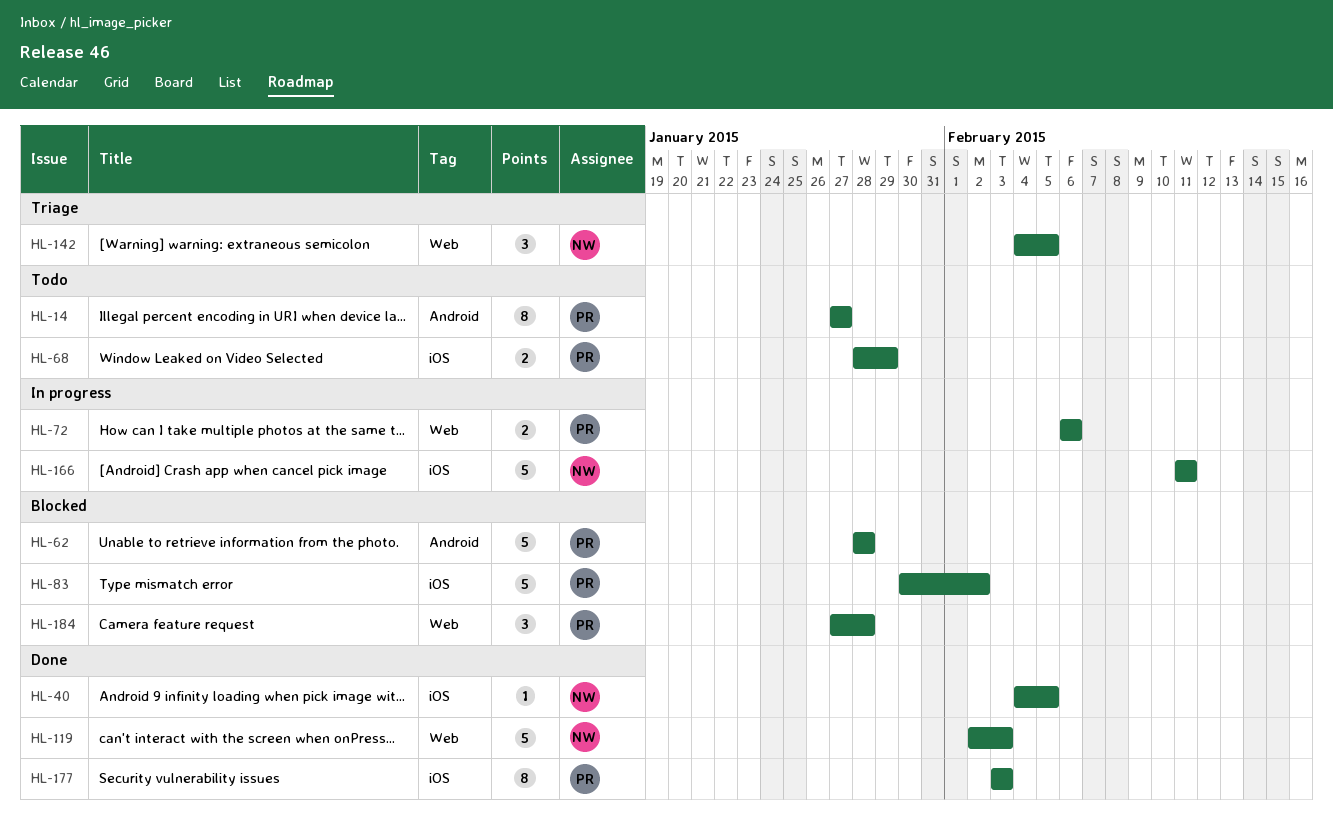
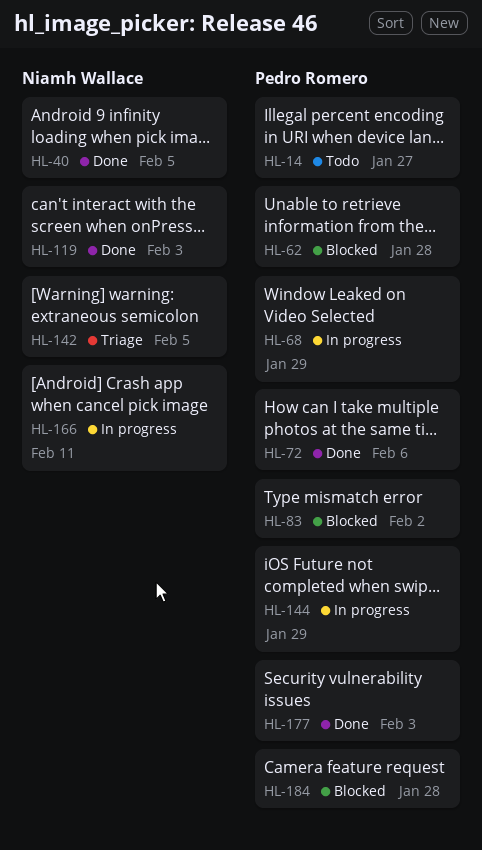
HL-68, status: Todo -> In progress
HL-72, status: In progress -> Done
HL-144: none -> present

